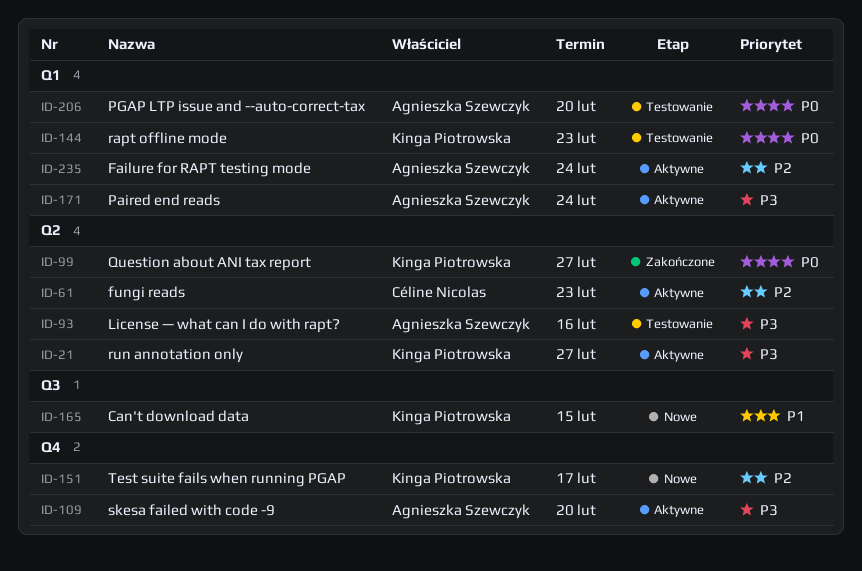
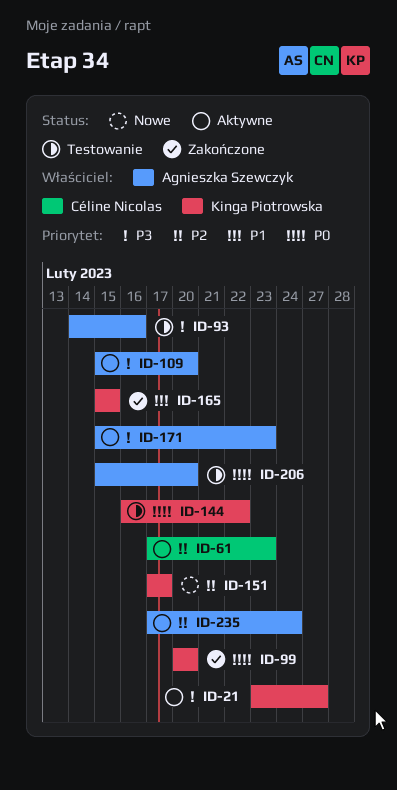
ID-99, due: Feb 27 -> Feb 20
ID-144, due: Feb 23 -> Feb 22
ID-165, status: Nowe -> Zakończone
ID-171, due: Feb 24 -> Feb 23

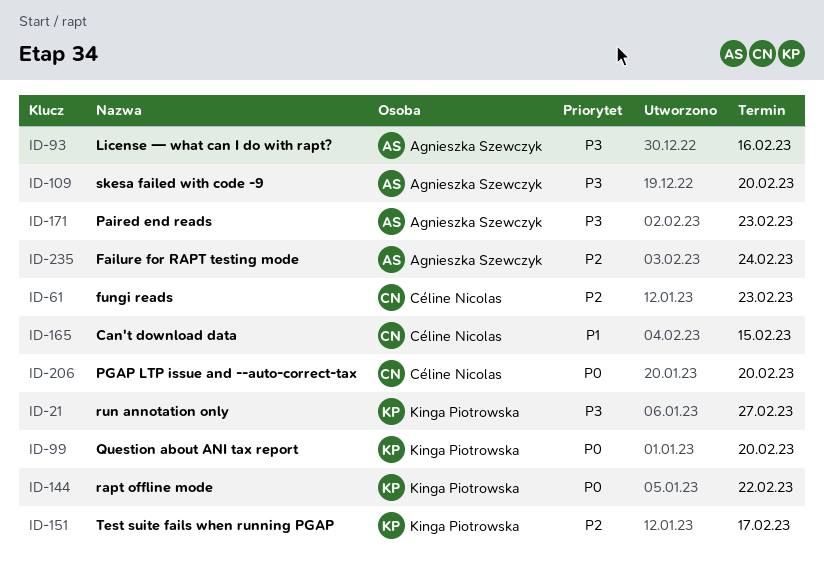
ID-165, owner: Kinga Piotrowska -> Céline Nicolas
ID-206, owner: Agnieszka Szewczyk -> Céline Nicolas

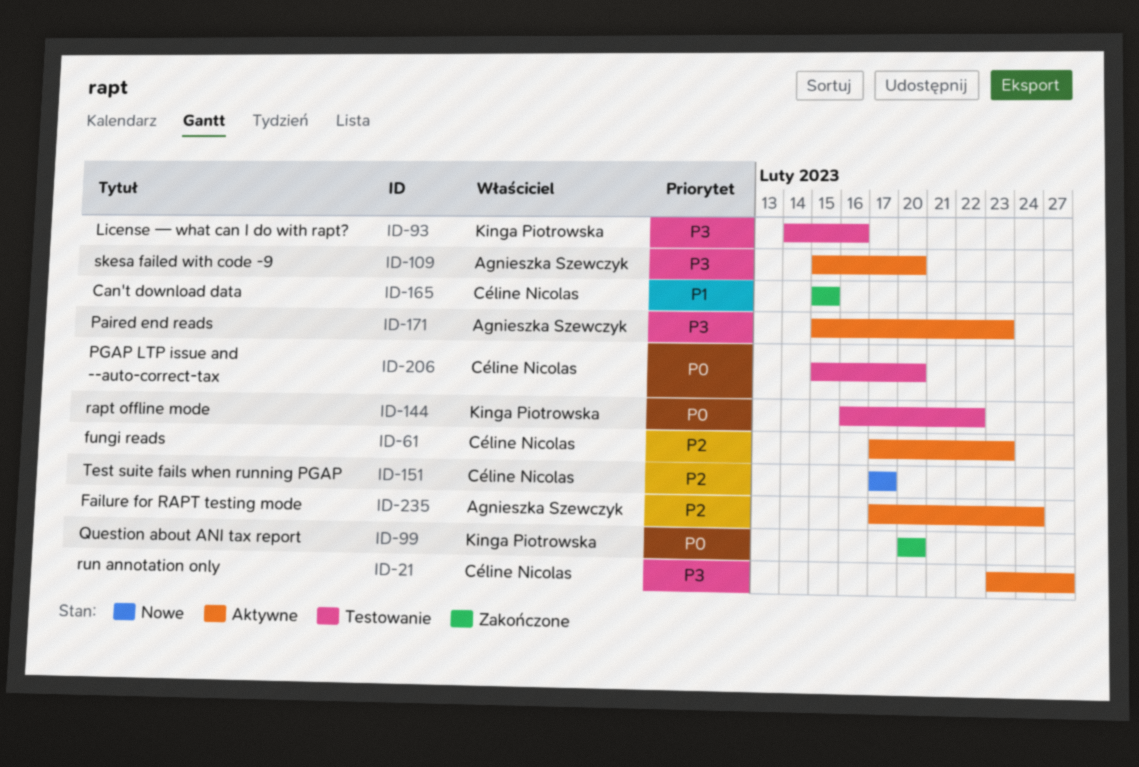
ID-21, owner: Kinga Piotrowska -> Céline Nicolas
ID-93, owner: Agnieszka Szewczyk -> Kinga Piotrowska
ID-151, owner: Kinga Piotrowska -> Céline Nicolas

